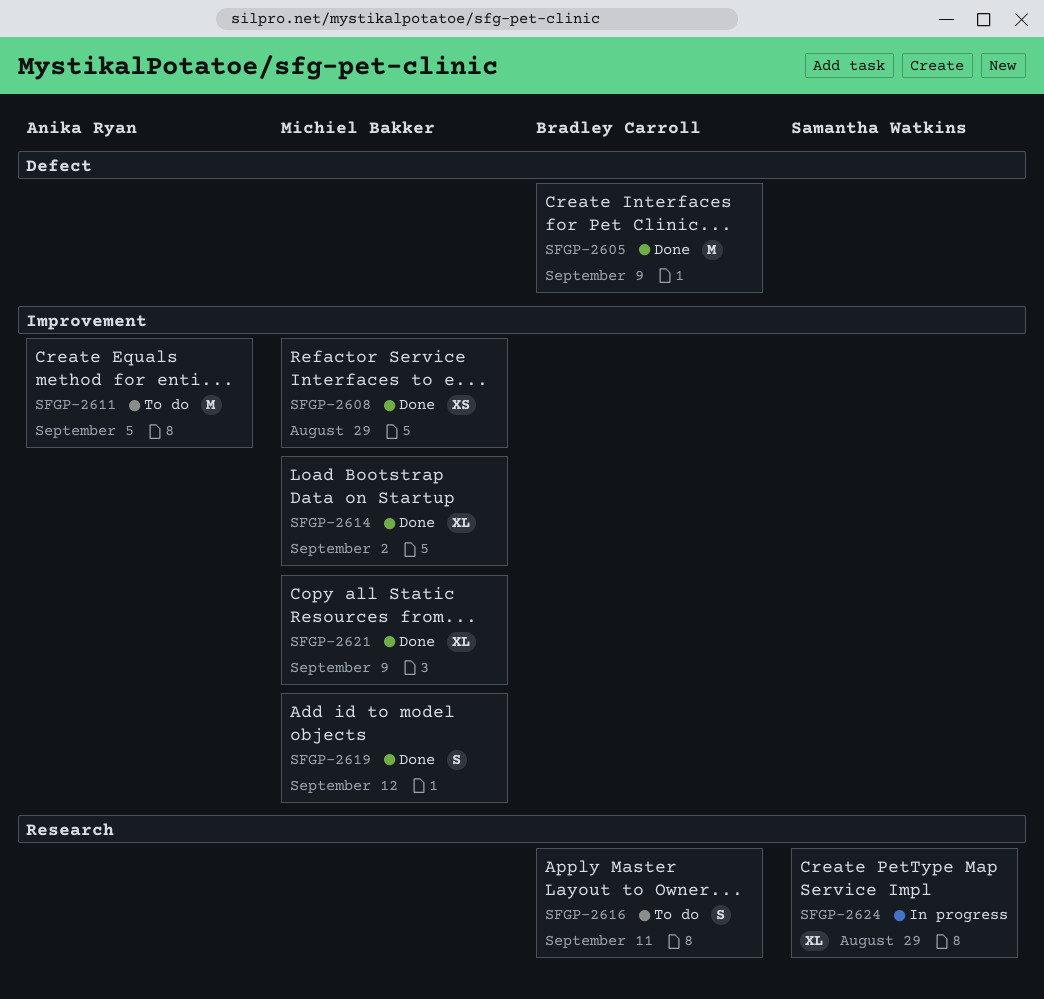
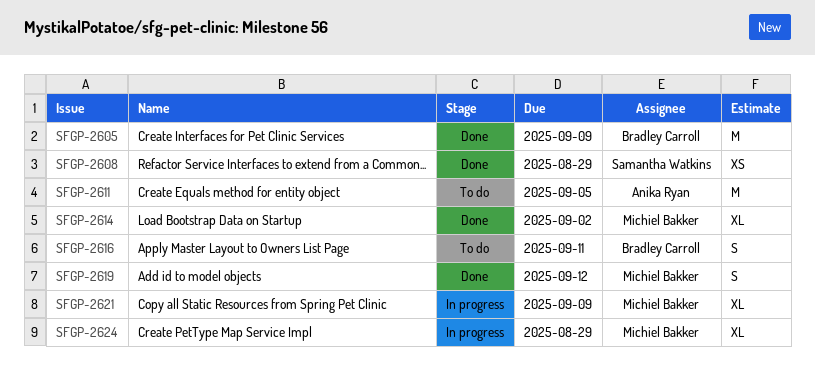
SFGP-2608, owner: Michiel Bakker -> Samantha Watkins
SFGP-2621, status: Done -> In progress
SFGP-2624, owner: Samantha Watkins -> Michiel Bakker

